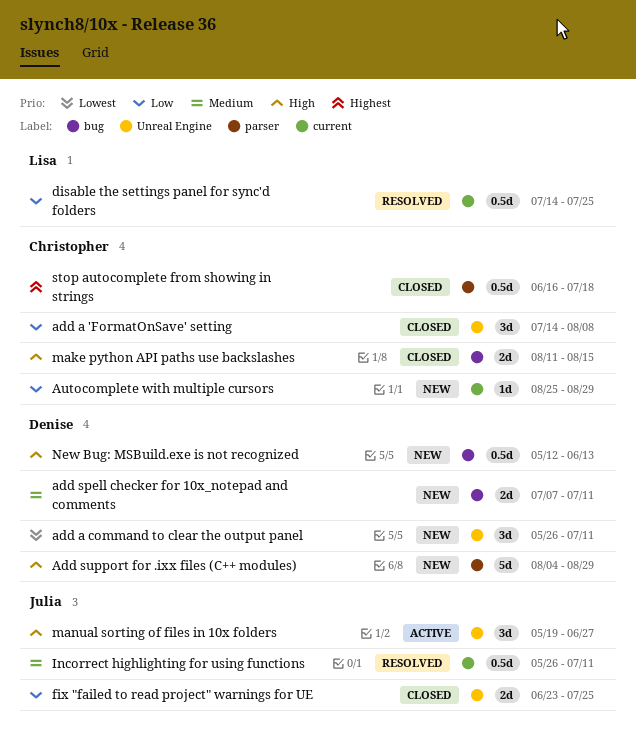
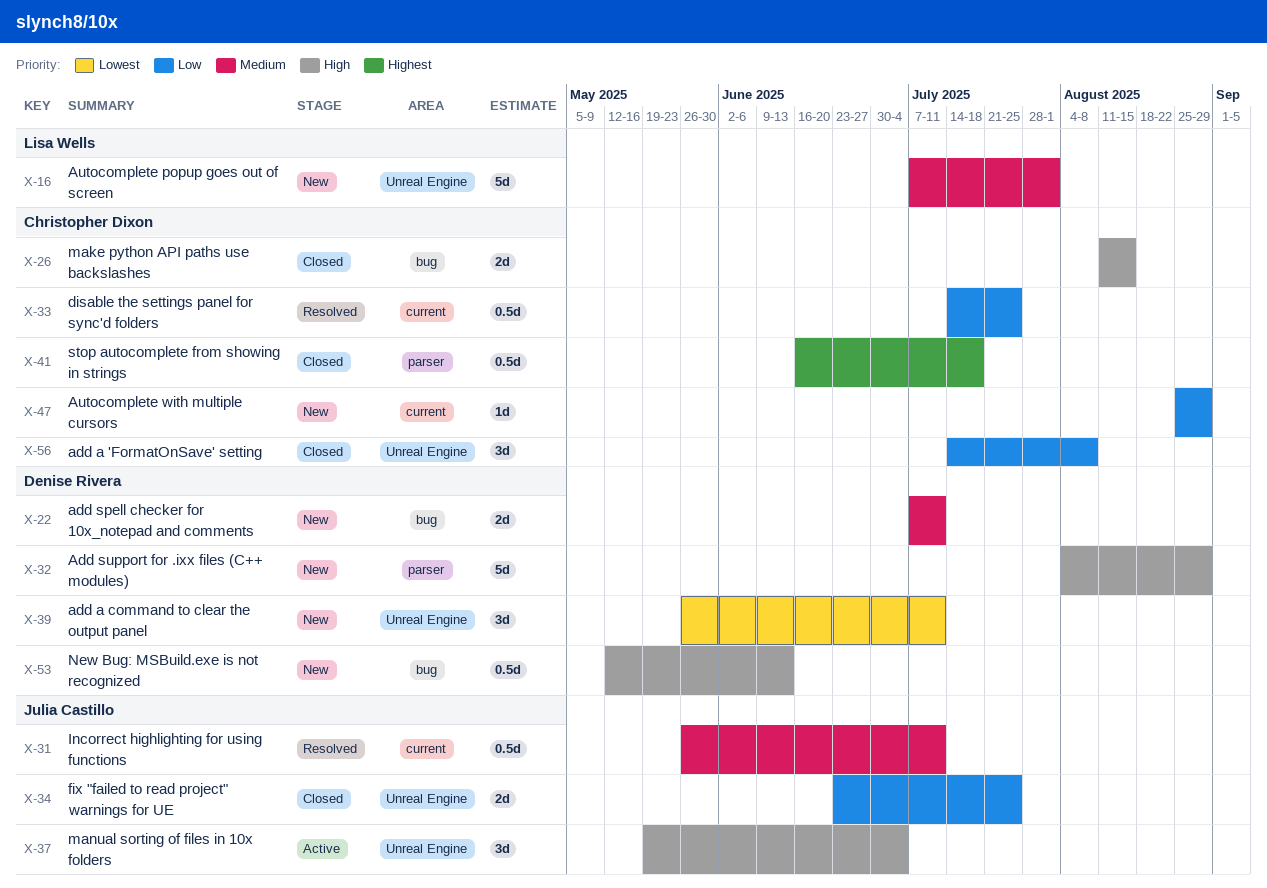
Autocomplete popup goes out of screen: none -> present
disable the settings panel for sync'd folders, owner: Lisa Wells -> Christopher Dixon
manual sorting of files in 10x folders, due: Jun 27 -> Jul 4

